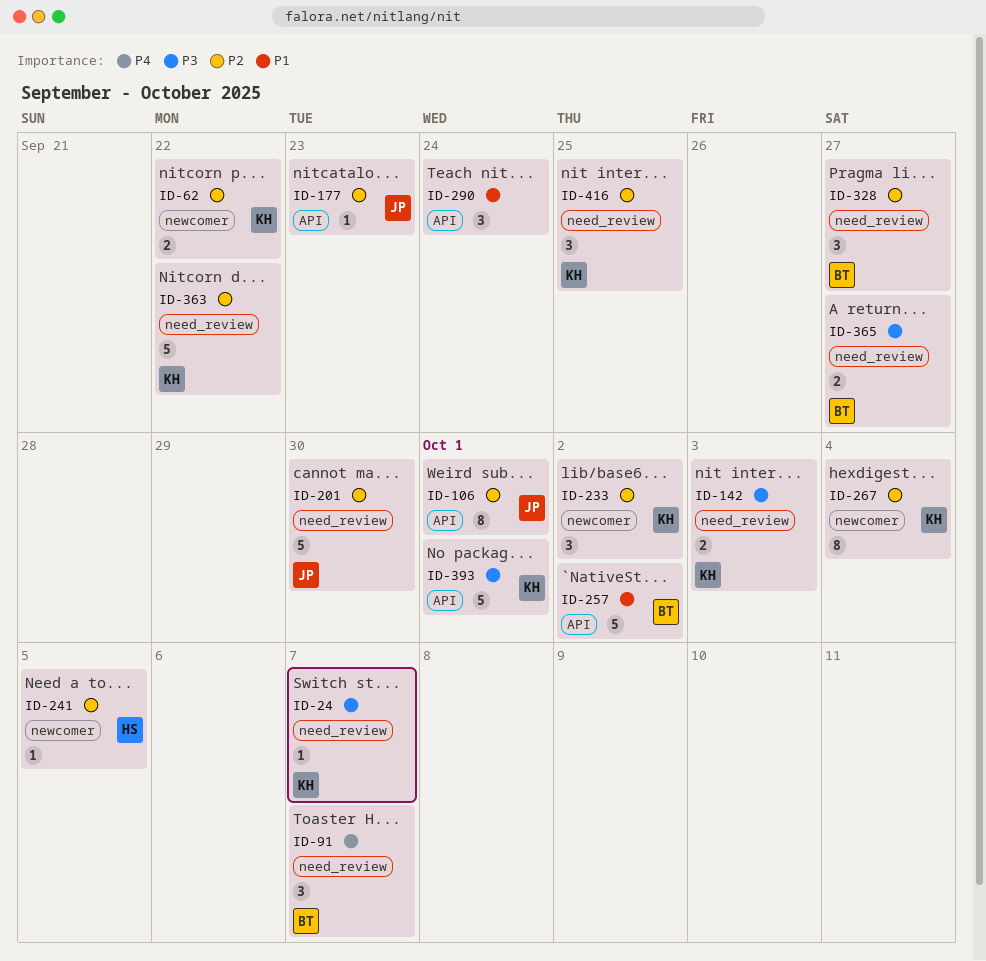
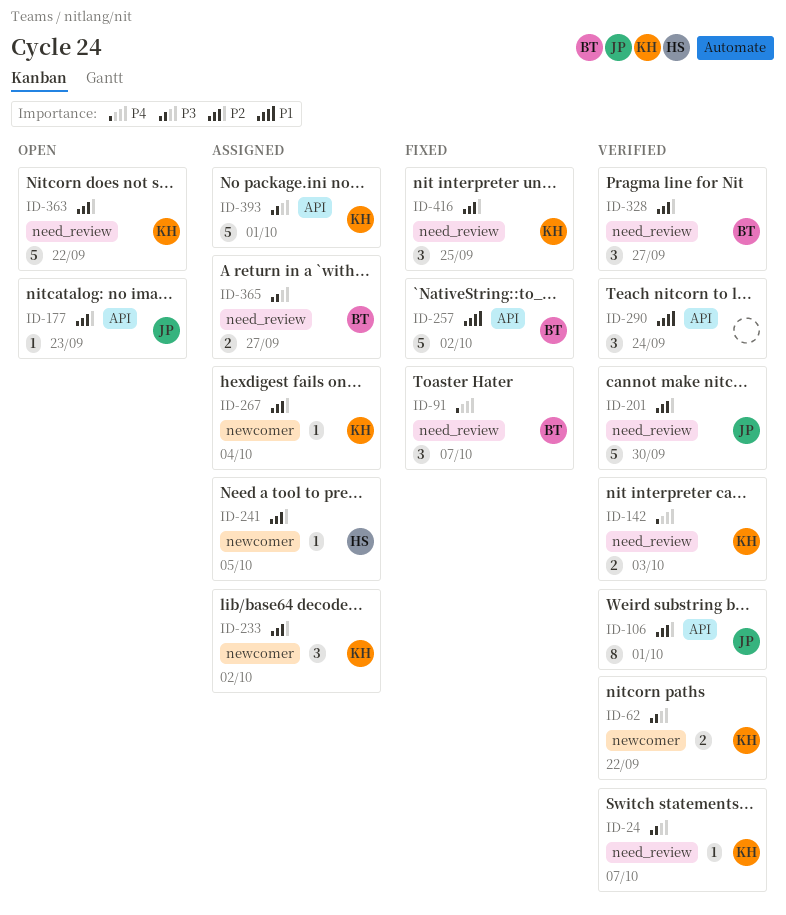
ID-62, priority: P2 -> P3
ID-142, priority: P3 -> P4
ID-267, estimate: 8 -> 1

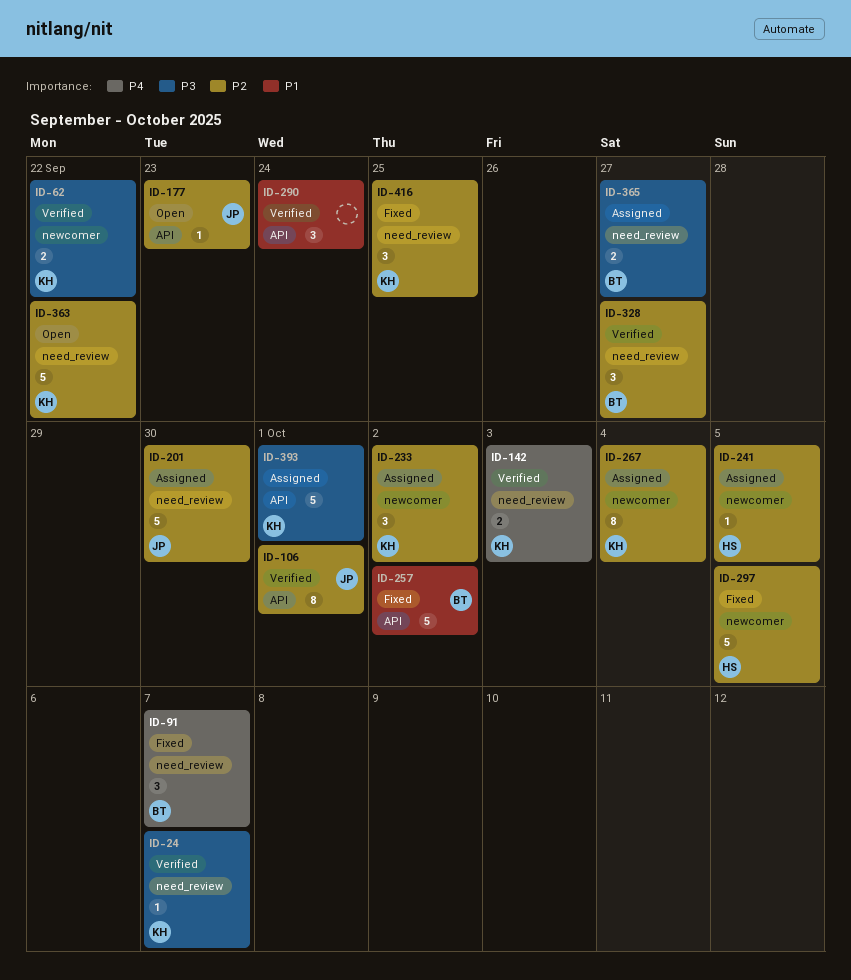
ID-201, status: Verified -> Assigned
ID-267, estimate: 1 -> 8
ID-297: none -> present

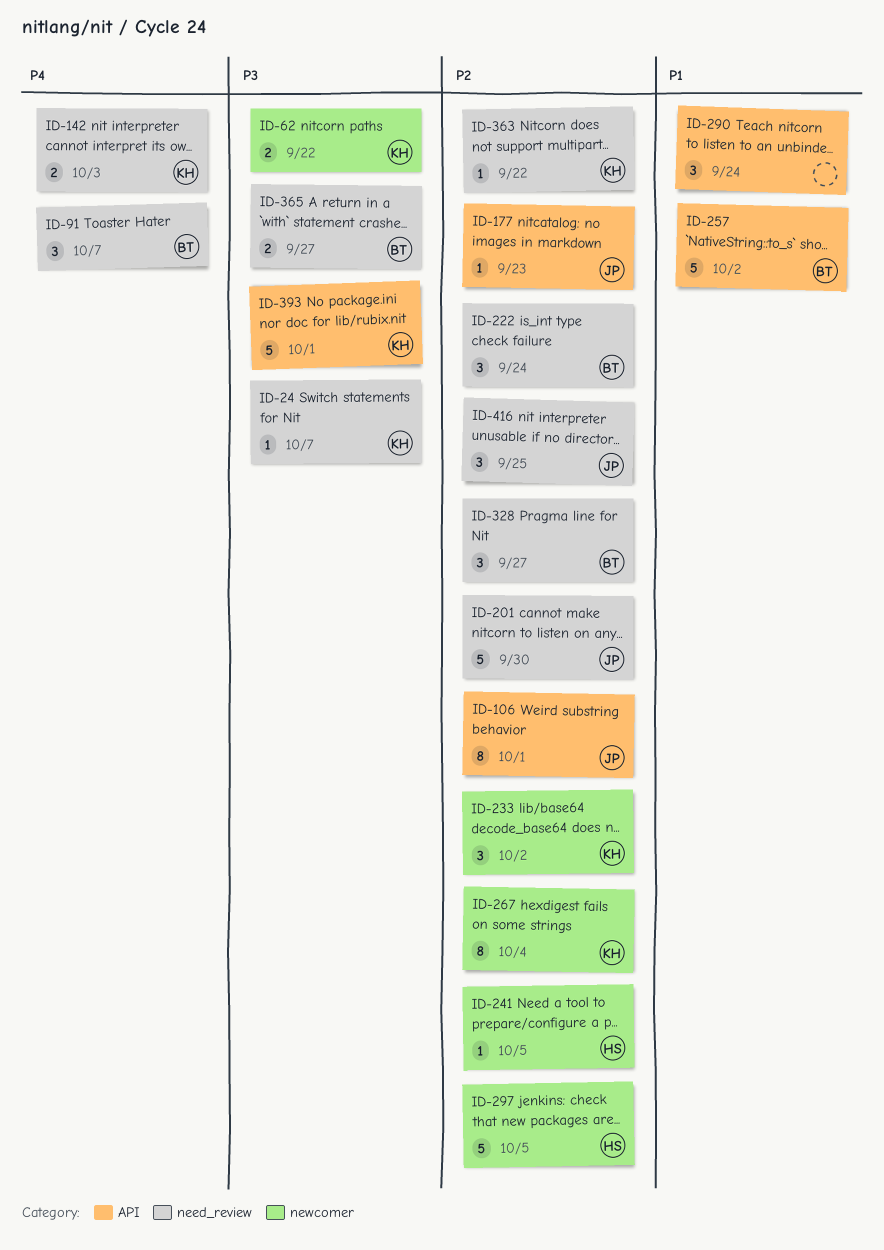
ID-222: none -> present
ID-363, estimate: 5 -> 1
ID-416, owner: KH -> JP

